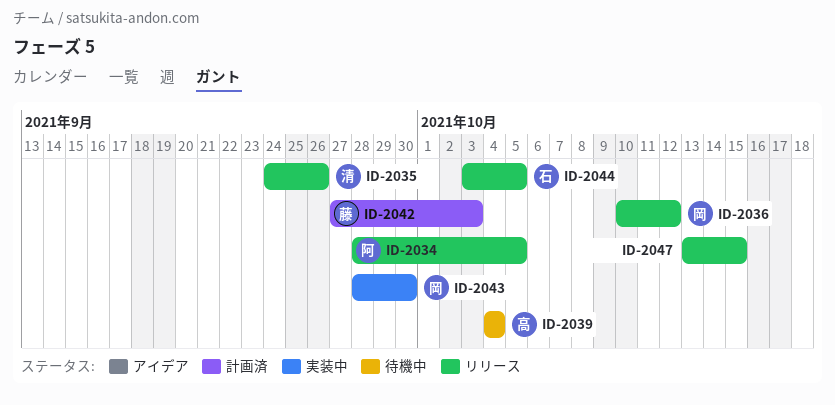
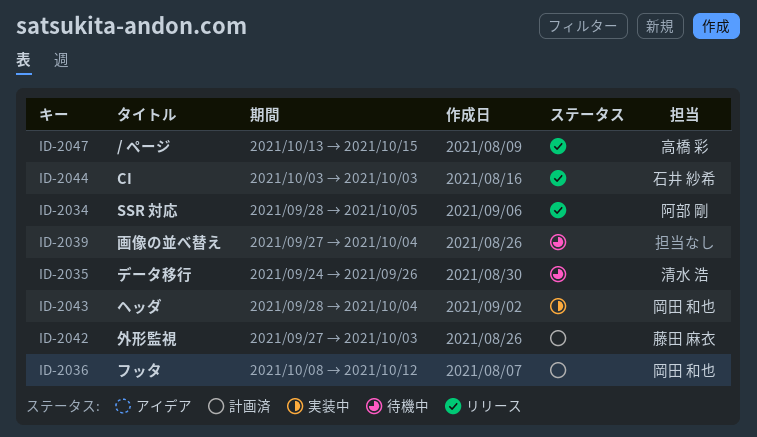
ID-2035, status: リリース -> 待機中
ID-2036, status: リリース -> 計画済
ID-2036, start: Oct 10 -> Oct 8
ID-2039, owner: 高橋 彩 -> none
ID-2039, start: Oct 4 -> Sep 27
ID-2043, due: Sep 30 -> Oct 4
ID-2044, due: Oct 5 -> Oct 3
ID-2047, owner: none -> 高橋 彩

